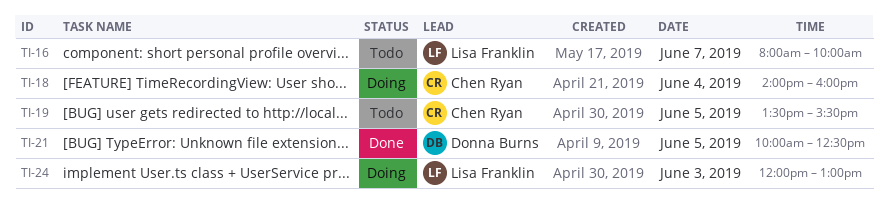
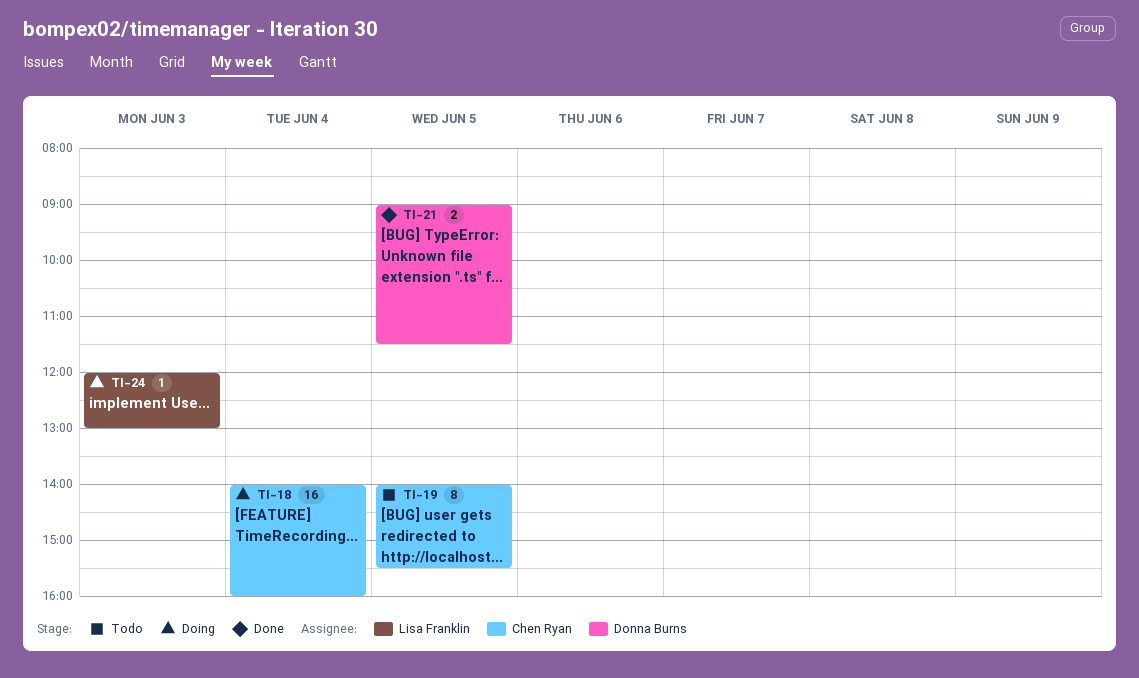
TI-16: present -> none
TI-19, begins: 13:30 -> 14:00
TI-21, begins: 10:00 -> 09:00
TI-21, ends: 12:30 -> 11:30

